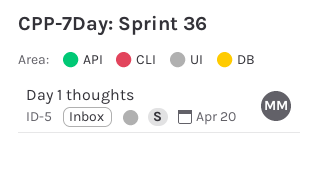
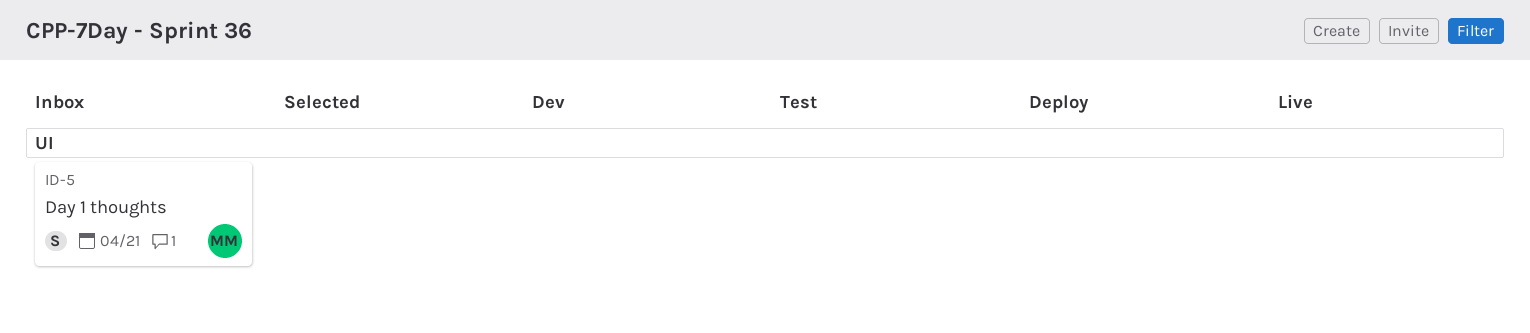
ID-5, due: Apr 20 -> Apr 21

